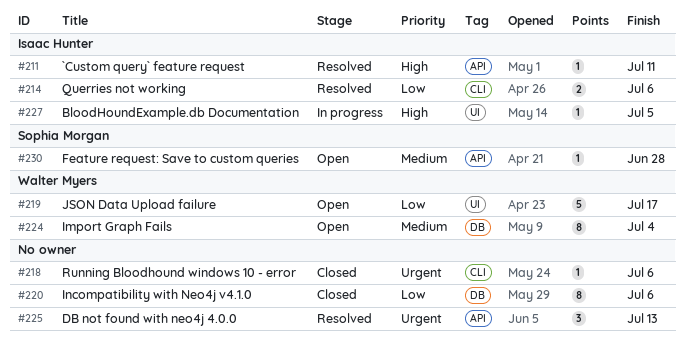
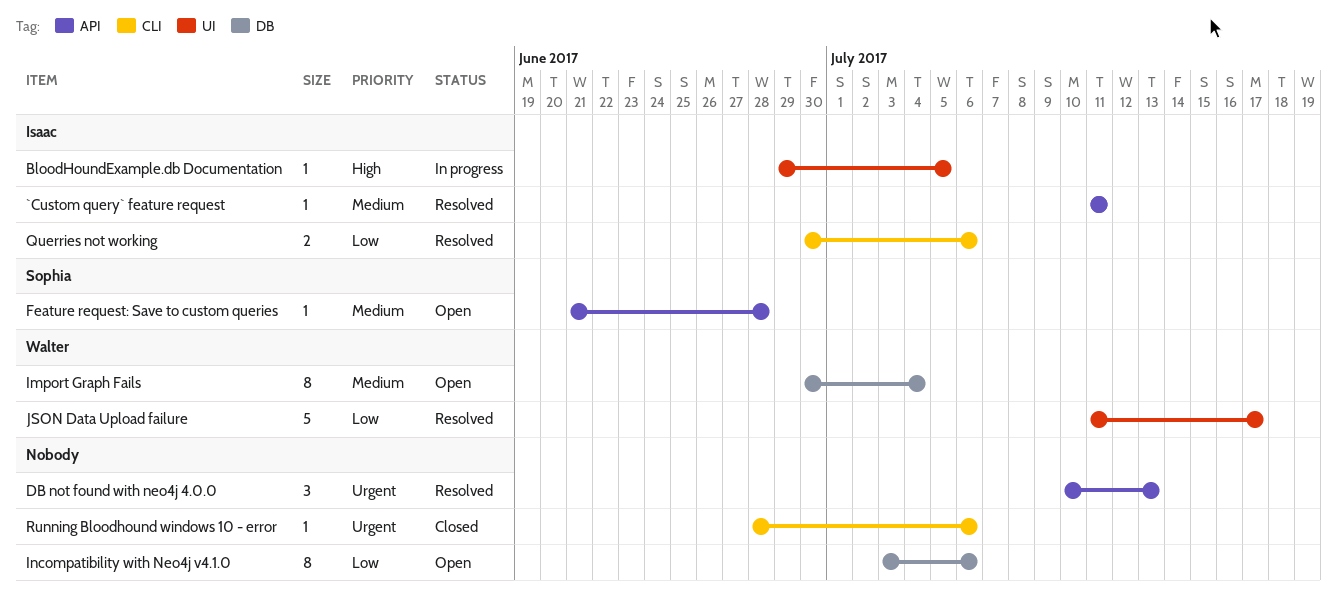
`Custom query` feature request, priority: High -> Medium
Incompatibility with Neo4j v4.1.0, status: Closed -> Open
JSON Data Upload failure, status: Open -> Resolved

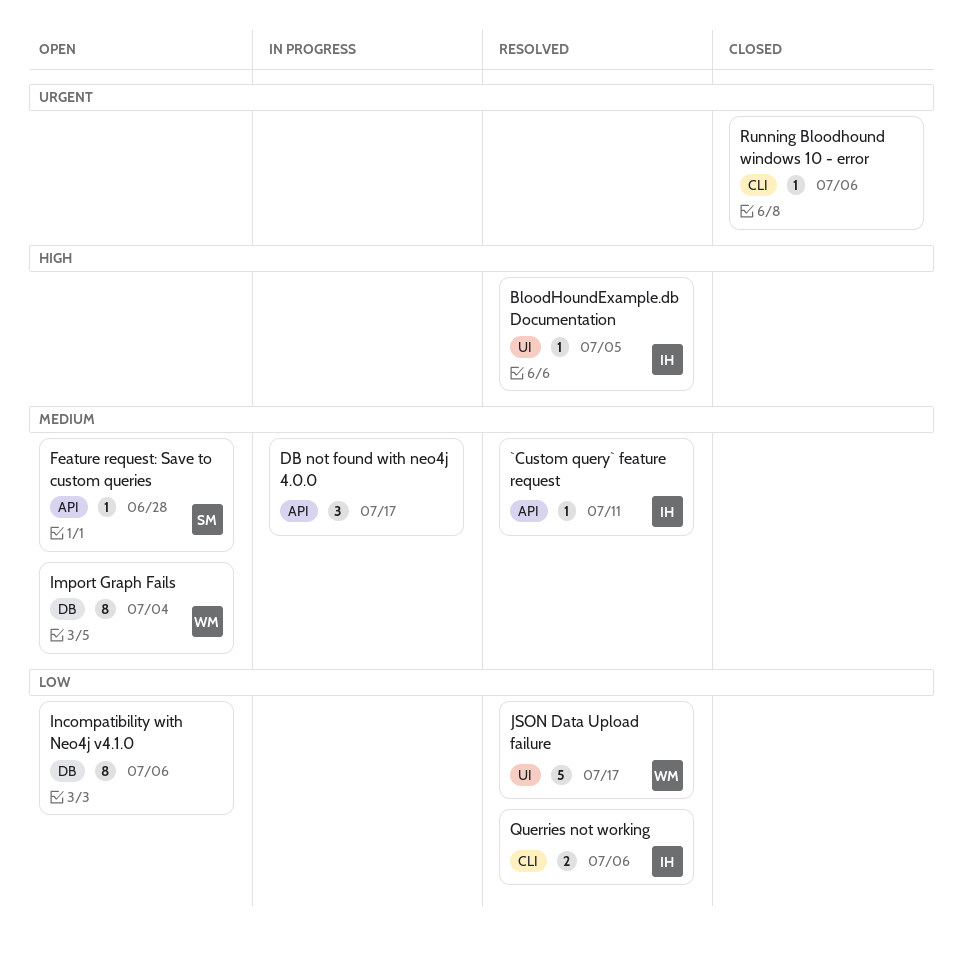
BloodHoundExample.db Documentation, status: In progress -> Resolved
DB not found with neo4j 4.0.0, status: Resolved -> In progress
DB not found with neo4j 4.0.0, priority: Urgent -> Medium
DB not found with neo4j 4.0.0, due: Jul 13 -> Jul 17

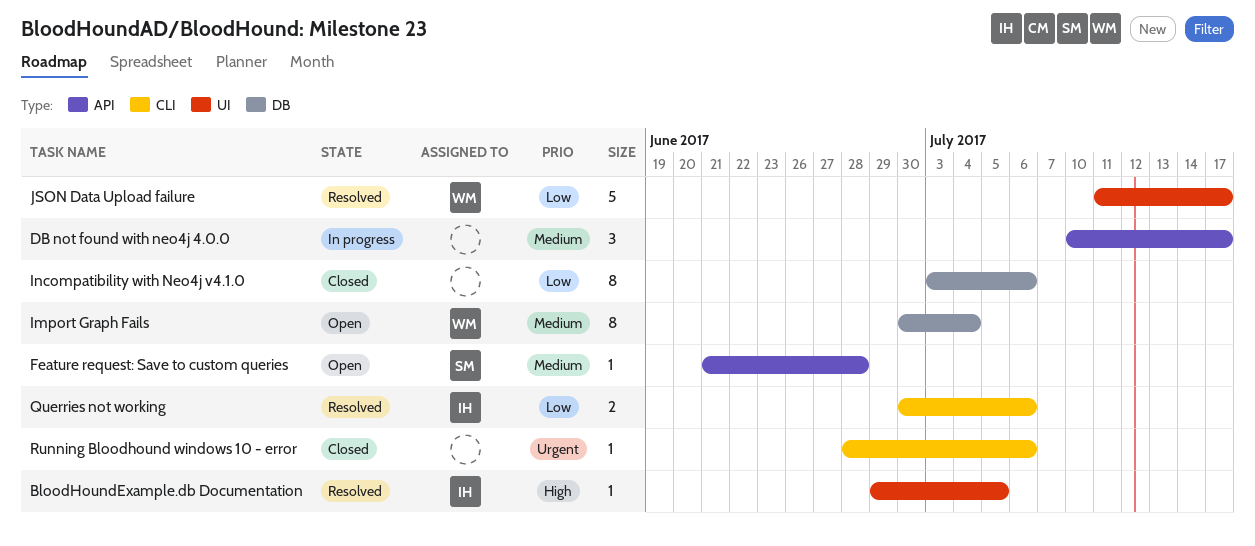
`Custom query` feature request: present -> none
Incompatibility with Neo4j v4.1.0, status: Open -> Closed

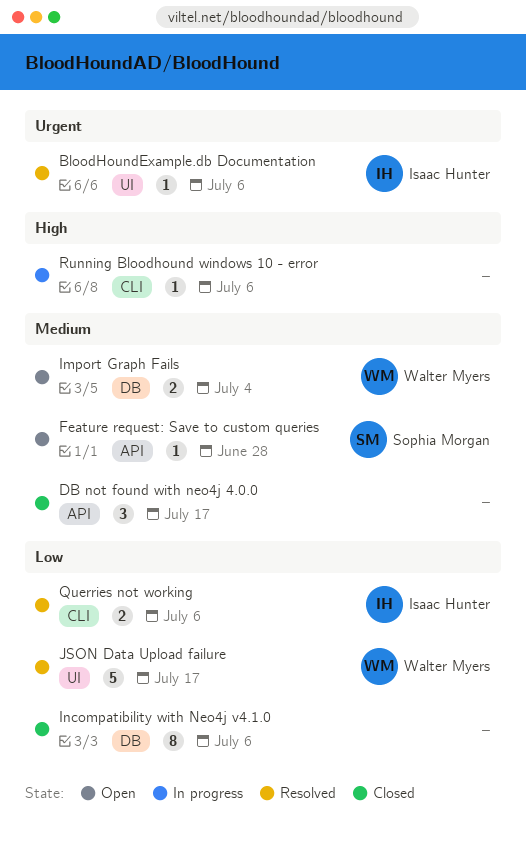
BloodHoundExample.db Documentation, priority: High -> Urgent
BloodHoundExample.db Documentation, due: Jul 5 -> Jul 6
DB not found with neo4j 4.0.0, status: In progress -> Closed
Import Graph Fails, estimate: 8 -> 2
Running Bloodhound windows 10 - error, status: Closed -> In progress
Running Bloodhound windows 10 - error, priority: Urgent -> High

